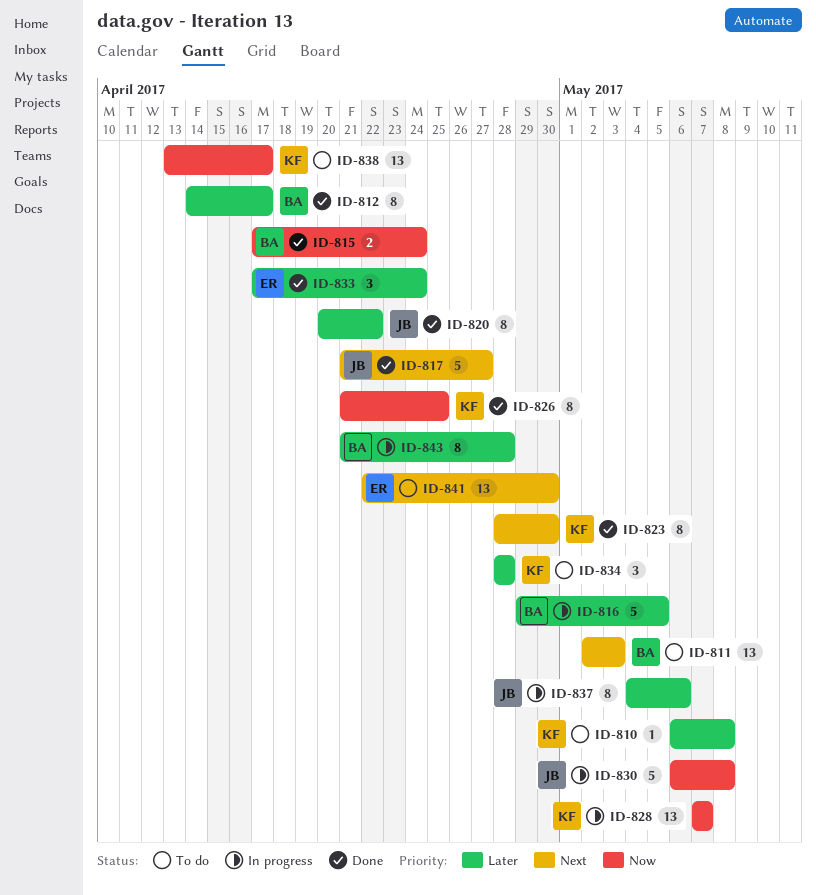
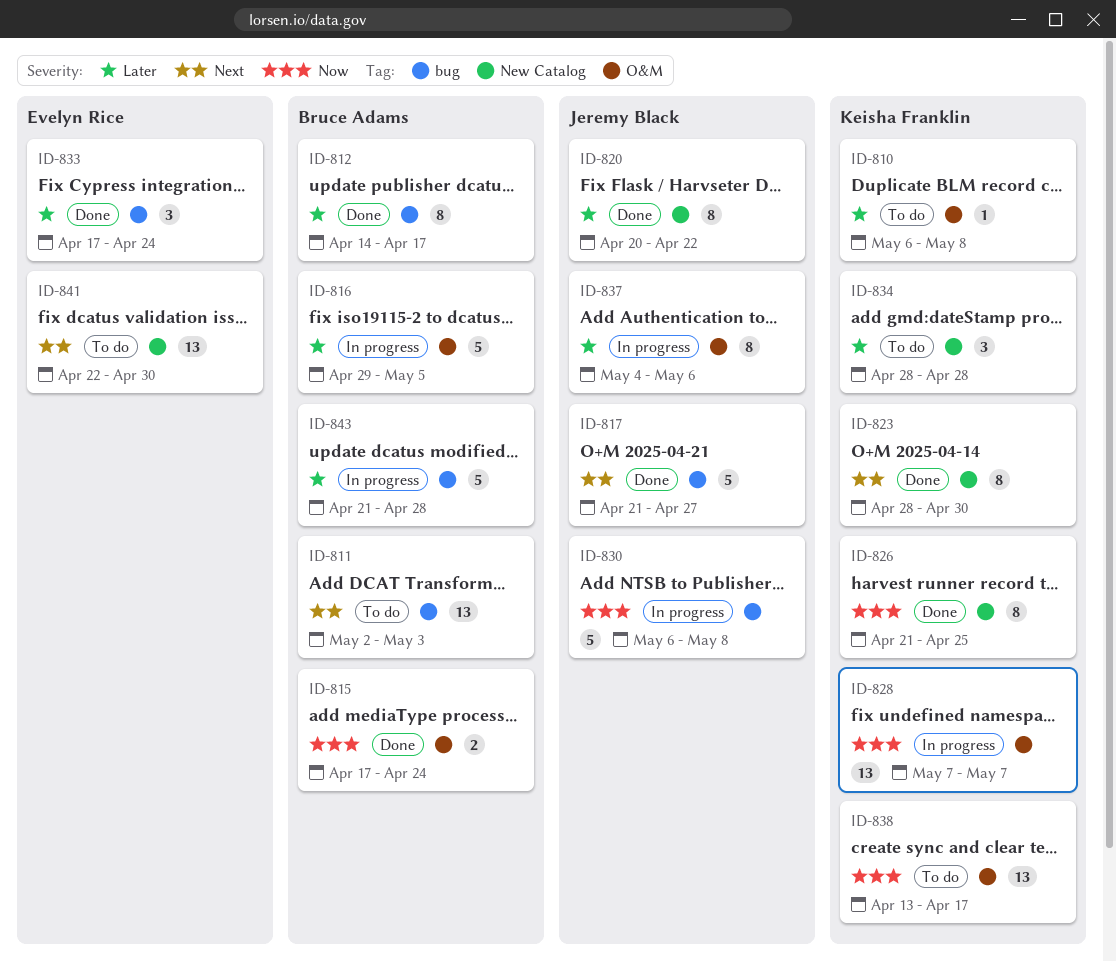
ID-843, estimate: 8 -> 5

